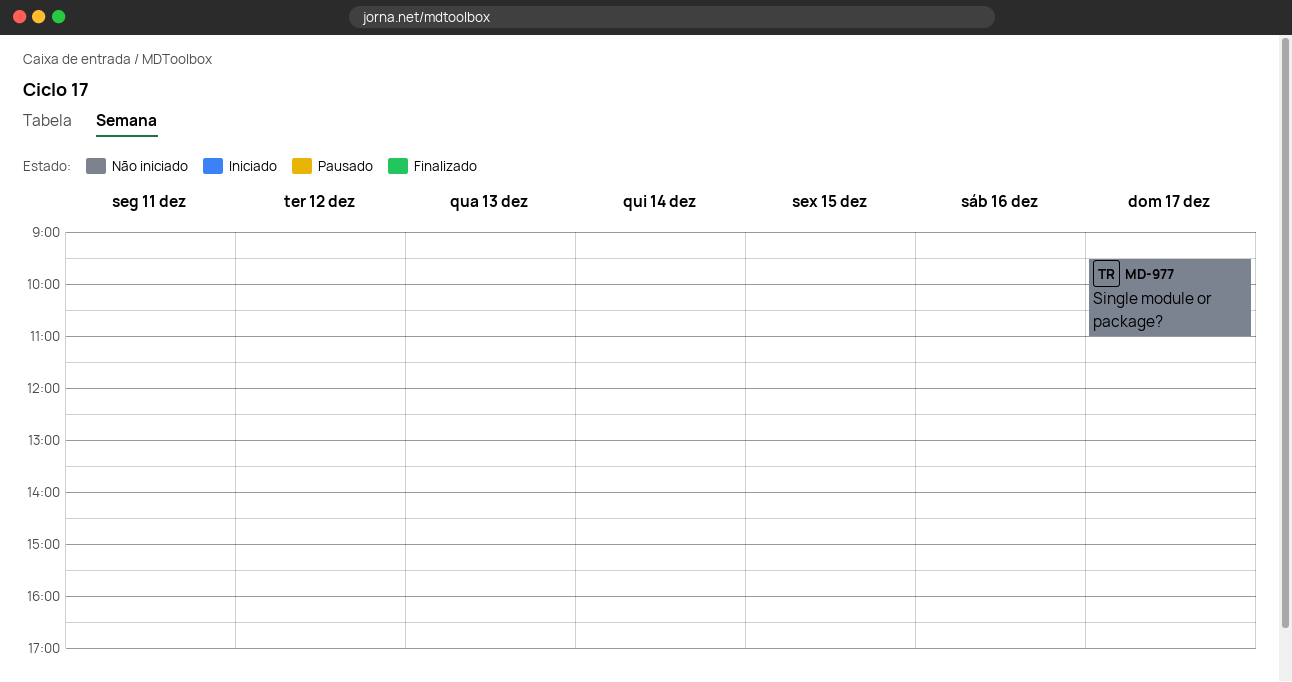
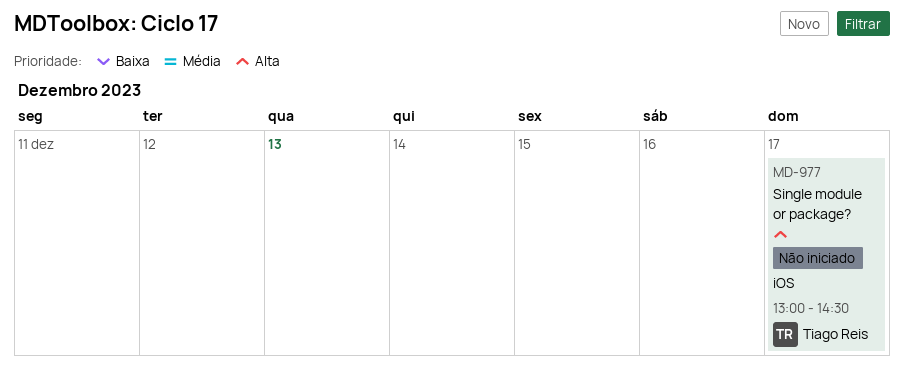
MD-977, begins: 09:30 -> 13:00
MD-977, ends: 11:00 -> 14:30

